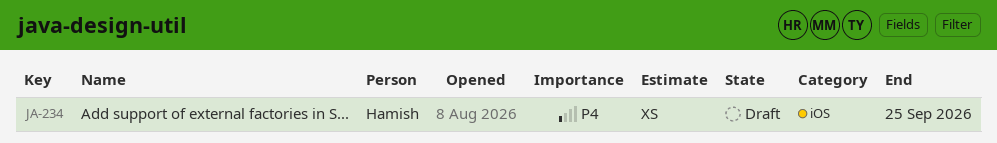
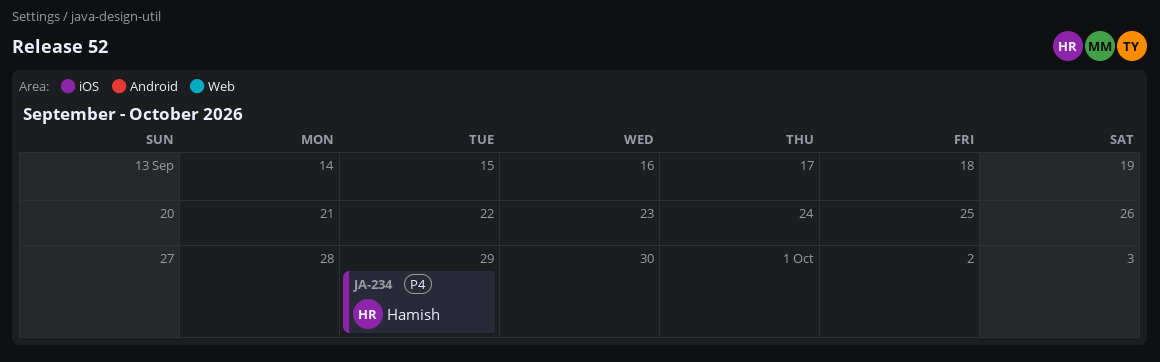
JA-234, due: Sep 25 -> Sep 29

